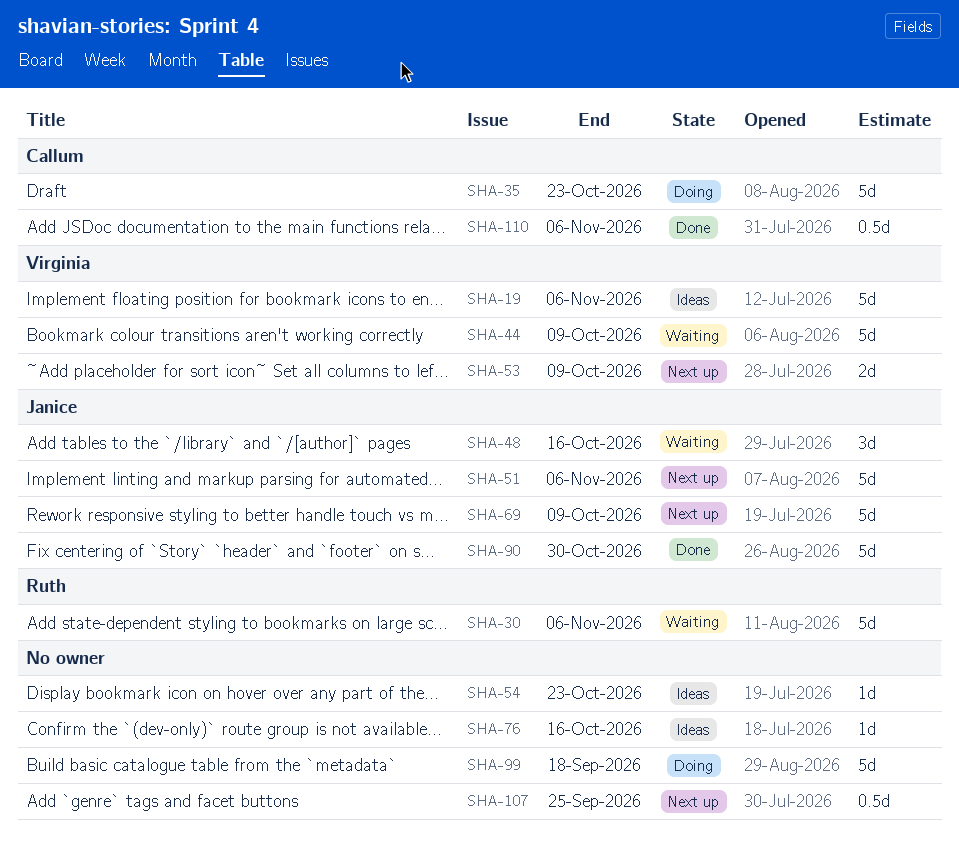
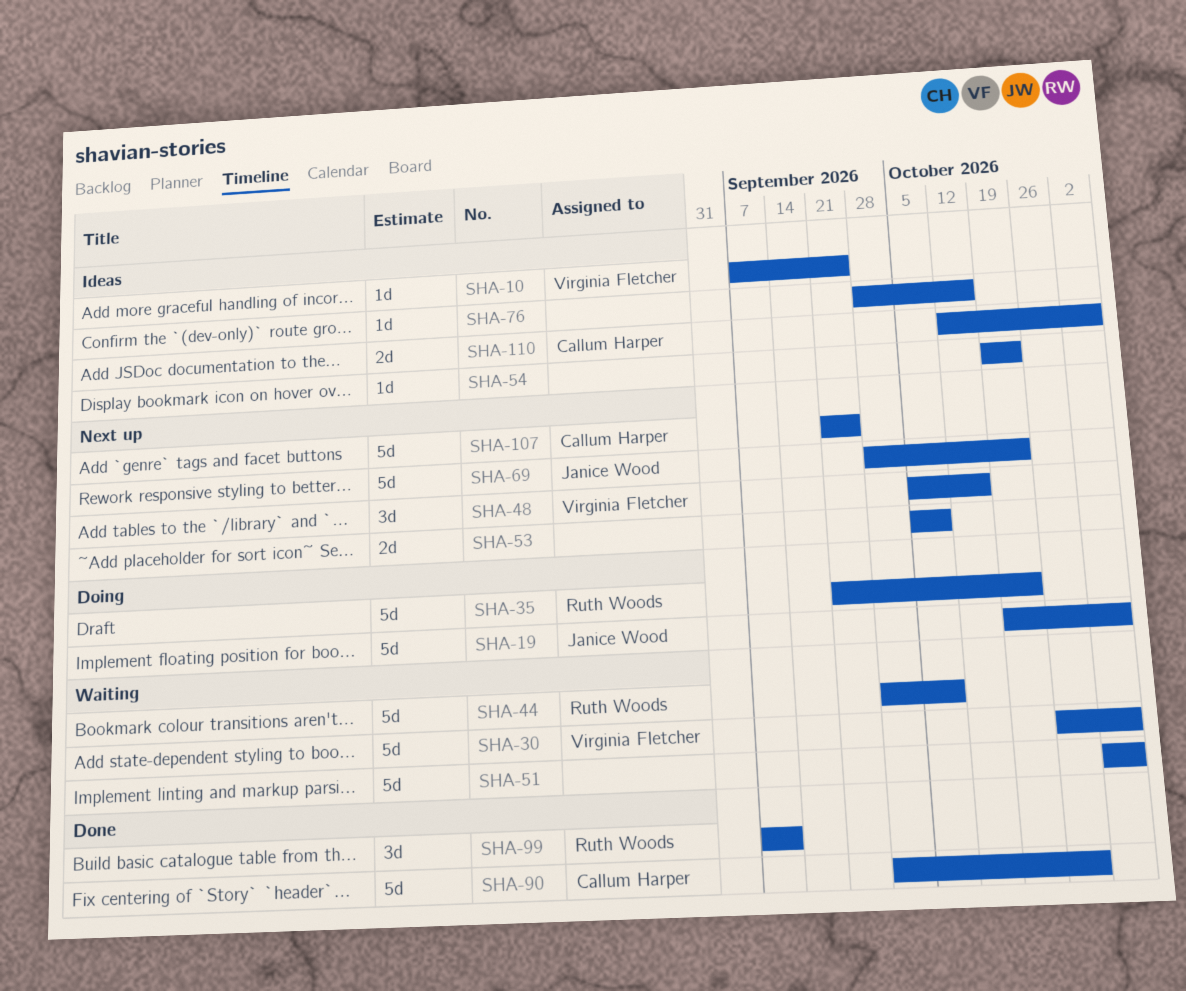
SHA-10: none -> present
SHA-19, status: Ideas -> Doing
SHA-19, owner: Virginia Fletcher -> Janice Wood
SHA-30, owner: Ruth Woods -> Virginia Fletcher
SHA-35, owner: Callum Harper -> Ruth Woods
SHA-44, owner: Virginia Fletcher -> Ruth Woods
SHA-48, status: Waiting -> Next up
SHA-48, owner: Janice Wood -> Virginia Fletcher
SHA-51, status: Next up -> Waiting
SHA-51, owner: Janice Wood -> none
SHA-53, owner: Virginia Fletcher -> none
SHA-69, due: Oct 9 -> Oct 23
SHA-90, owner: Janice Wood -> Callum Harper
SHA-99, status: Doing -> Done
SHA-99, owner: none -> Ruth Woods
SHA-99, estimate: 5d -> 3d
SHA-99, due: Sep 18 -> Sep 11
SHA-107, owner: none -> Callum Harper
SHA-107, estimate: 0.5d -> 5d
SHA-110, status: Done -> Ideas
SHA-110, estimate: 0.5d -> 2d

